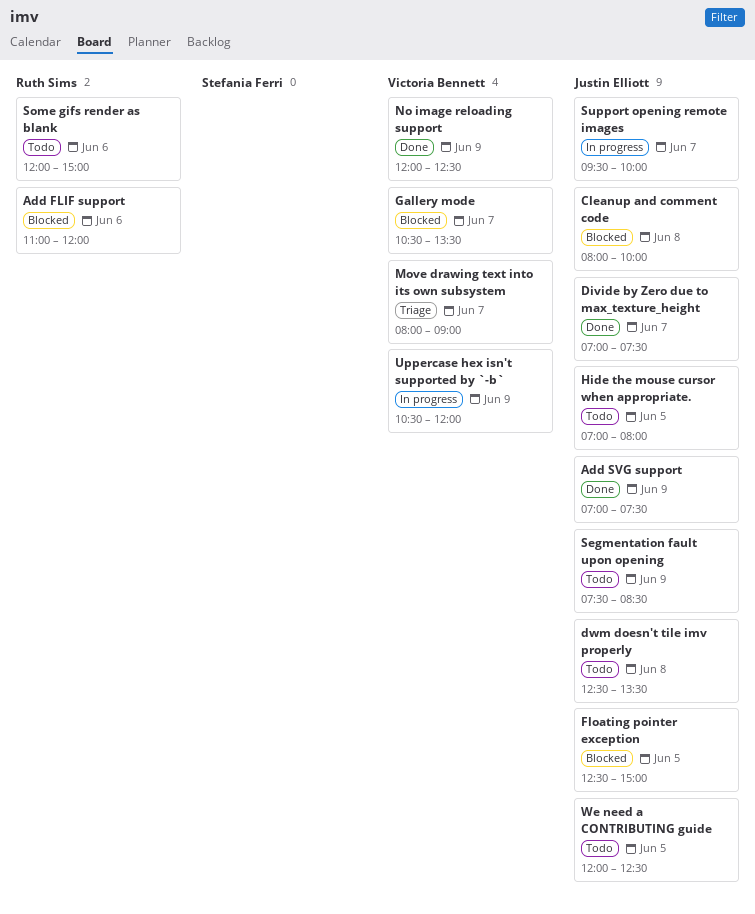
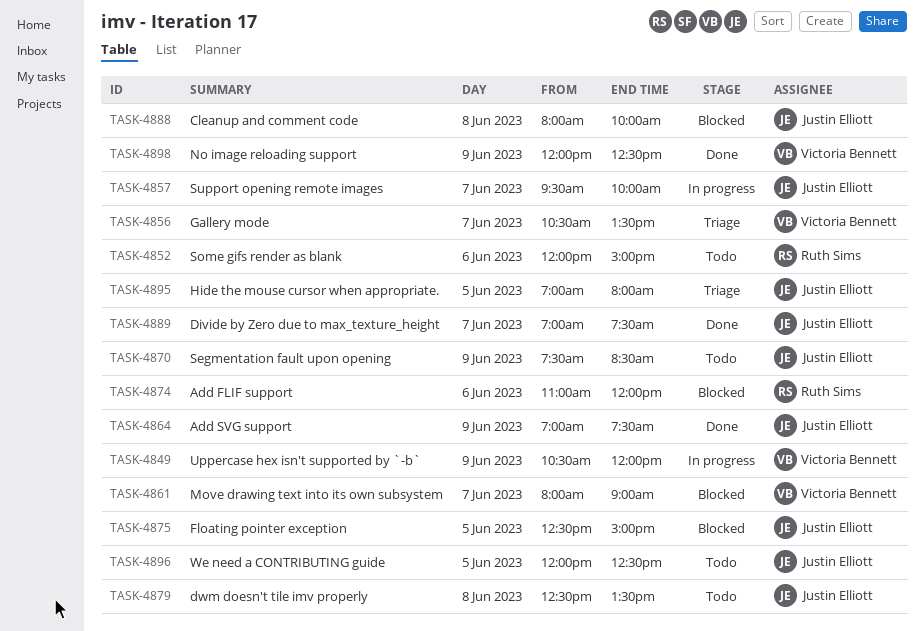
Gallery mode, status: Blocked -> Triage
Hide the mouse cursor when appropriate., status: Todo -> Triage
Move drawing text into its own subsystem, status: Triage -> Blocked

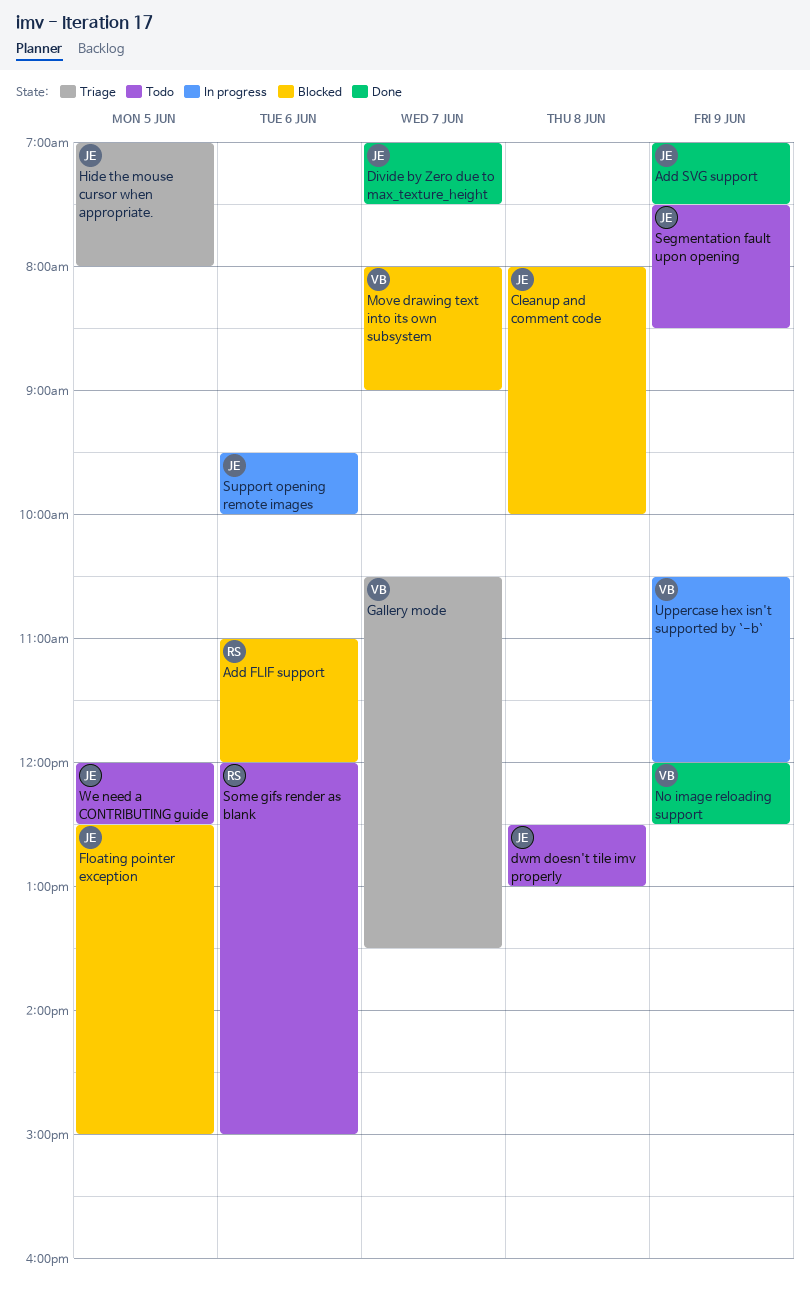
dwm doesn't tile imv properly, ends: 13:30 -> 13:00
Support opening remote images, day: Jun 7 -> Jun 6

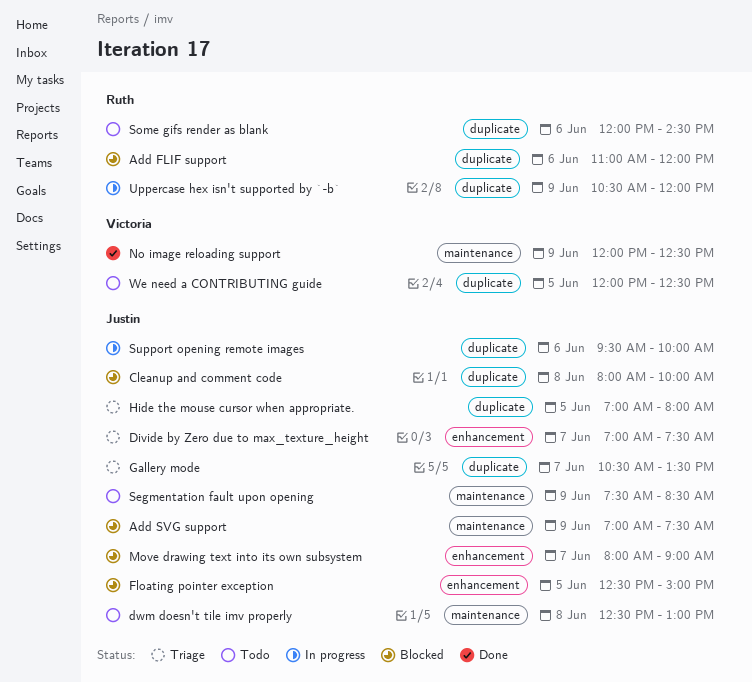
Add SVG support, status: Done -> Blocked
Divide by Zero due to max_texture_height, status: Done -> Triage
Gallery mode, owner: Victoria -> Justin
Move drawing text into its own subsystem, owner: Victoria -> Justin
Some gifs render as blank, ends: 15:00 -> 14:30
Uppercase hex isn't supported by `-b`, owner: Victoria -> Ruth
We need a CONTRIBUTING guide, owner: Justin -> Victoria

